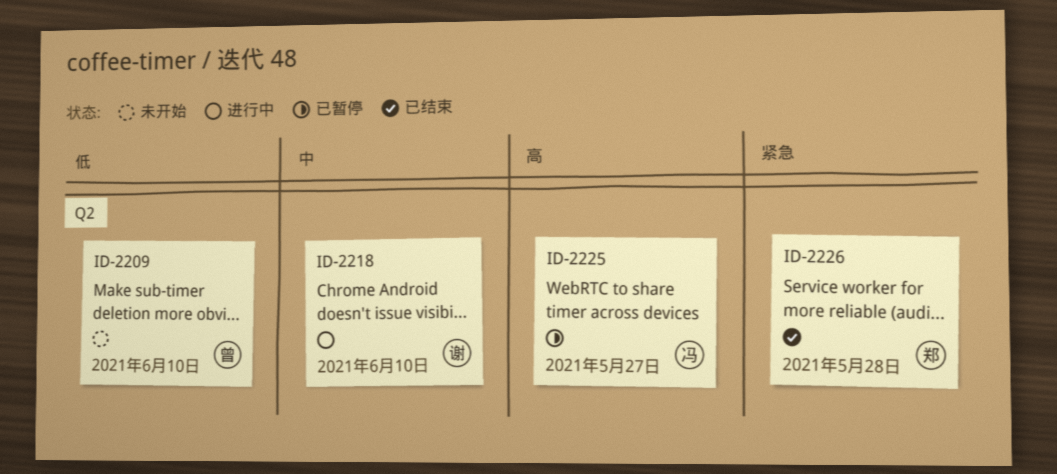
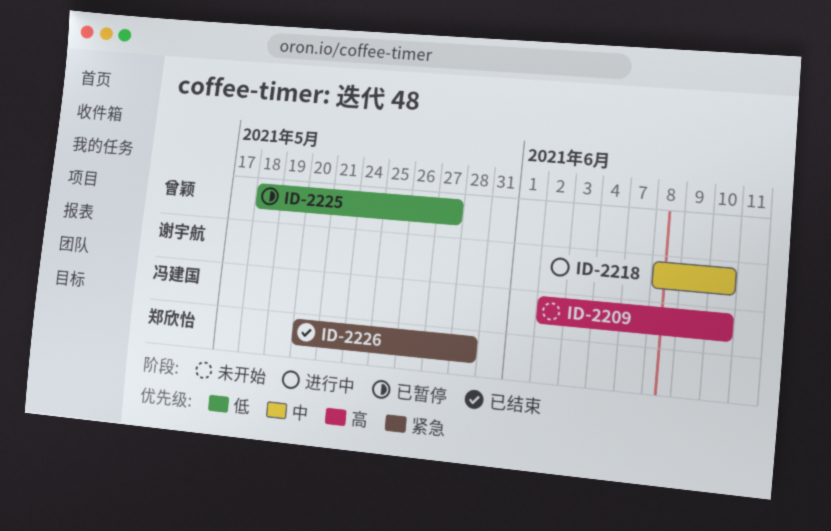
ID-2209, owner: 曾颖 -> 冯建国
ID-2209, priority: 低 -> 高
ID-2225, owner: 冯建国 -> 曾颖
ID-2225, priority: 高 -> 低

